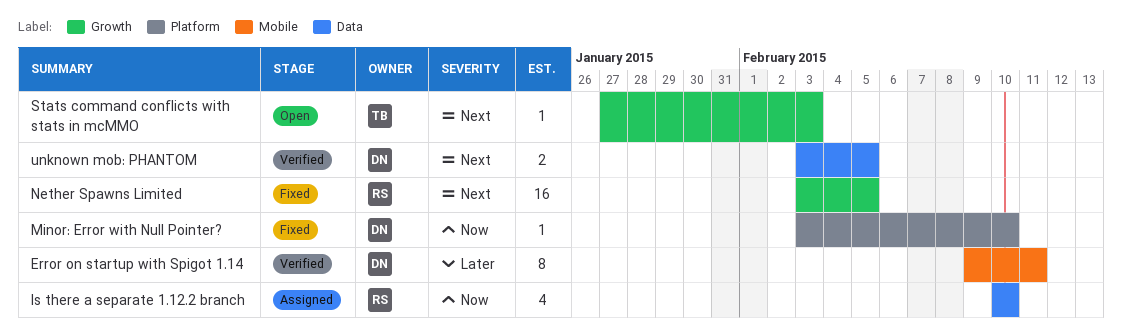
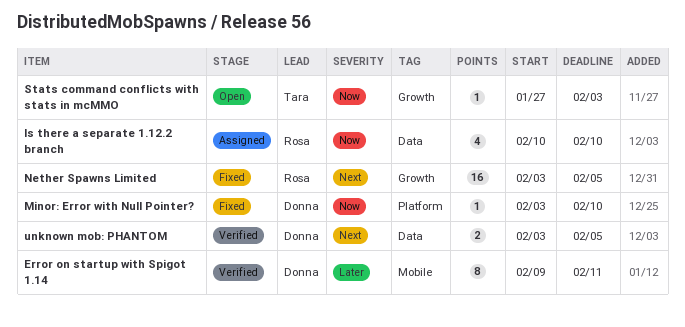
Stats command conflicts with stats in mcMMO, priority: Next -> Now

